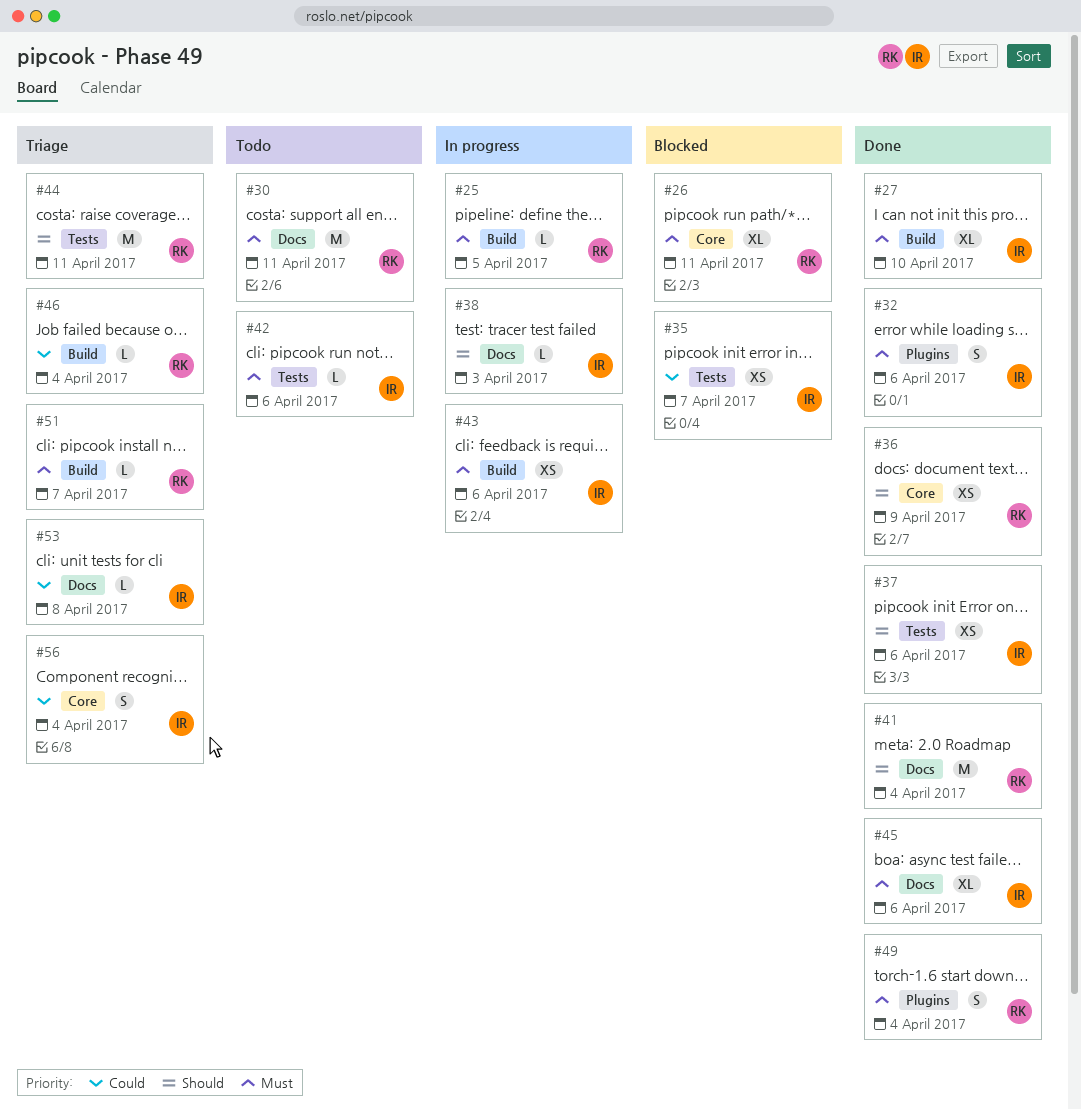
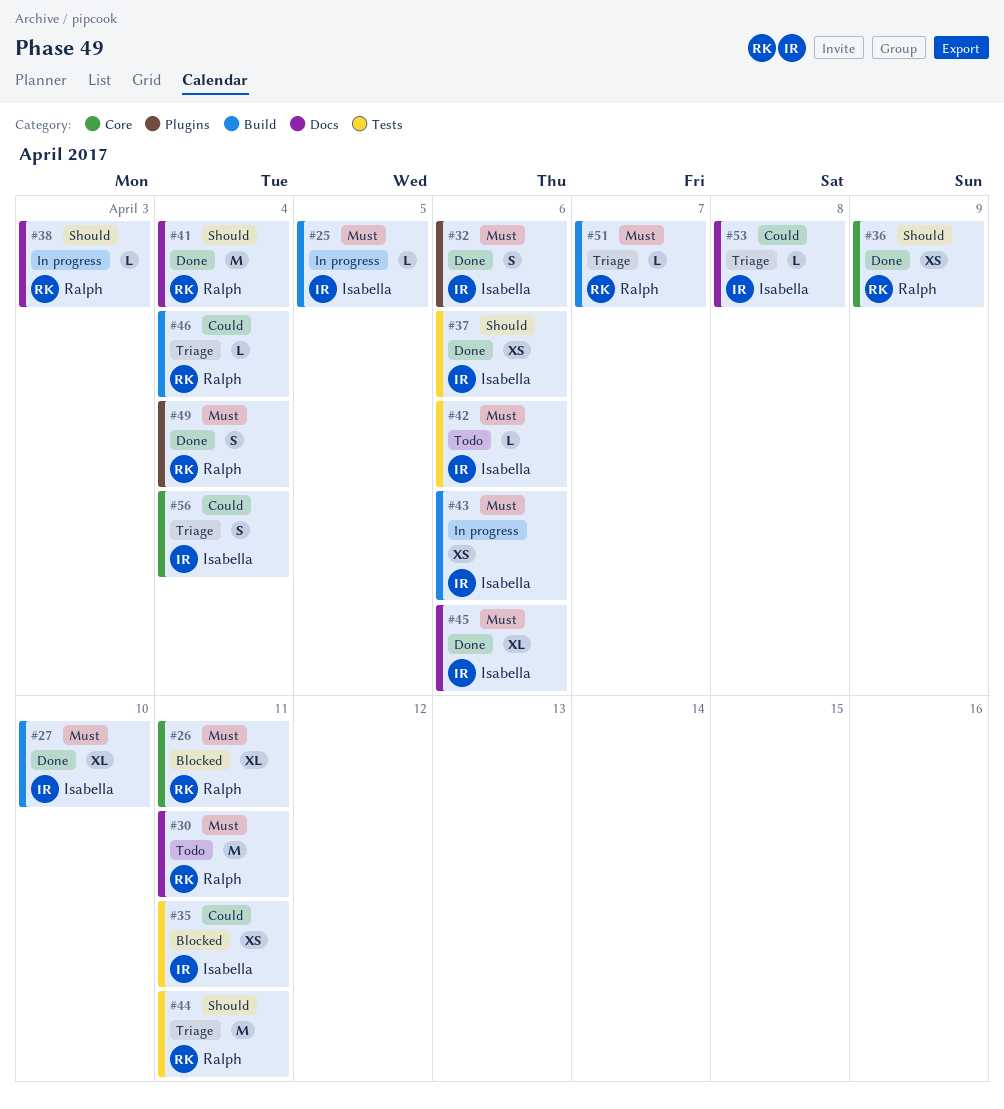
#25, owner: Ralph -> Isabella
#35, due: Apr 7 -> Apr 11
#38, owner: Isabella -> Ralph

